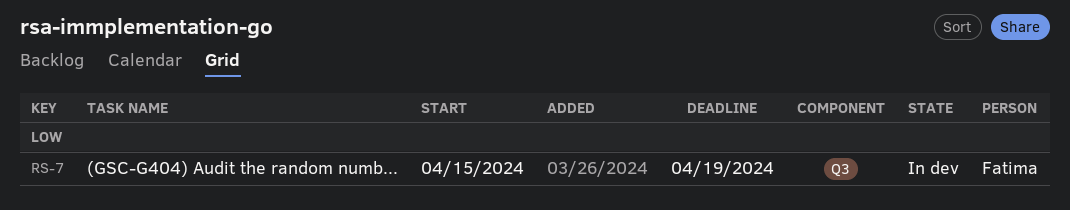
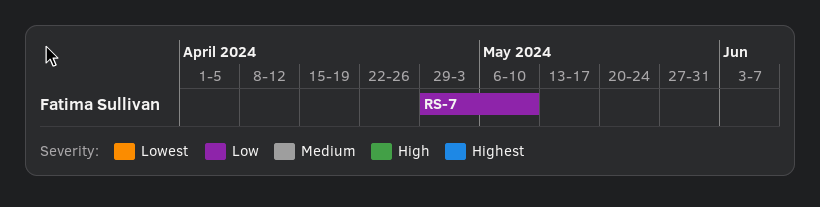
RS-7, start: Apr 15 -> Apr 29
RS-7, due: Apr 19 -> May 10

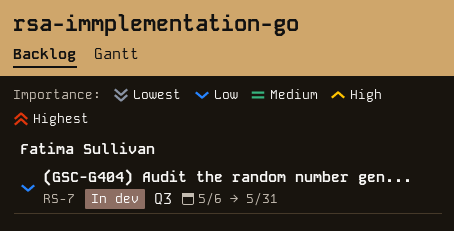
RS-7, start: Apr 29 -> May 6
RS-7, due: May 10 -> May 31

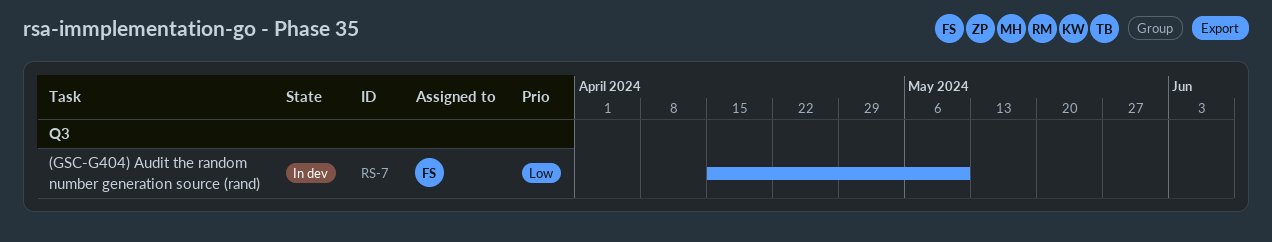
RS-7, start: May 6 -> Apr 15
RS-7, due: May 31 -> May 10

